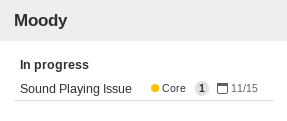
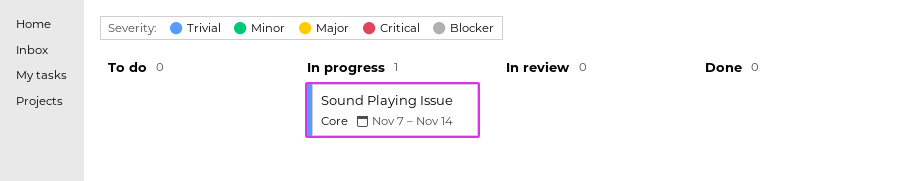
Sound Playing Issue, due: Nov 15 -> Nov 14

